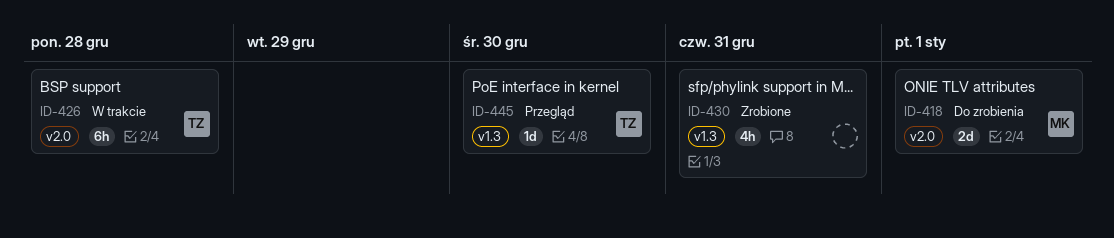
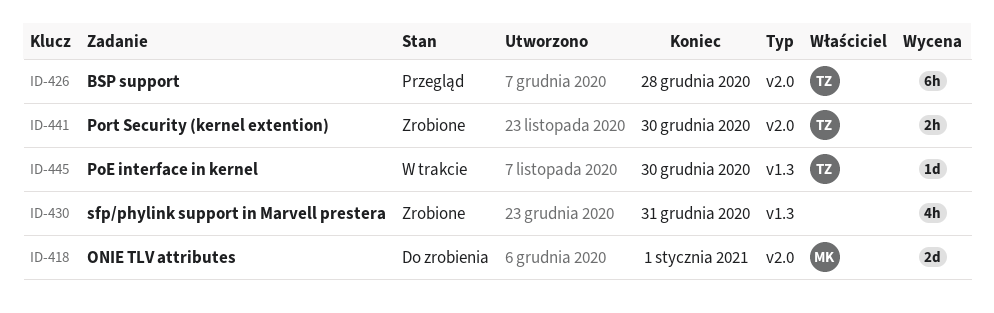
ID-426, status: W trakcie -> Przegląd
ID-441: none -> present
ID-445, status: Przegląd -> W trakcie

